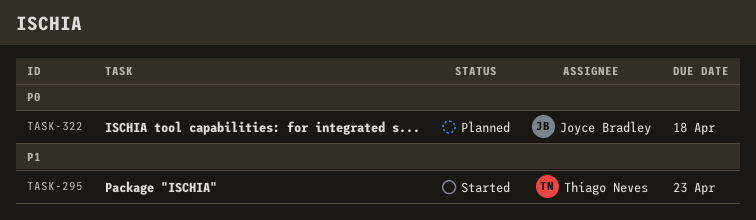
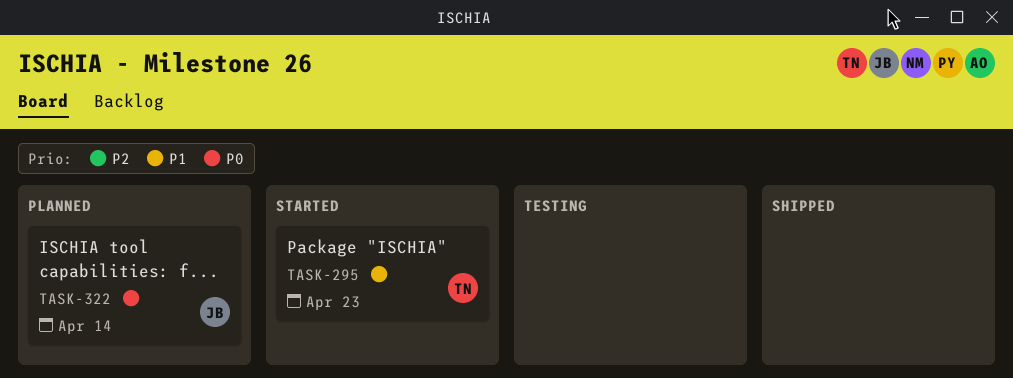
TASK-322, due: Apr 18 -> Apr 14

